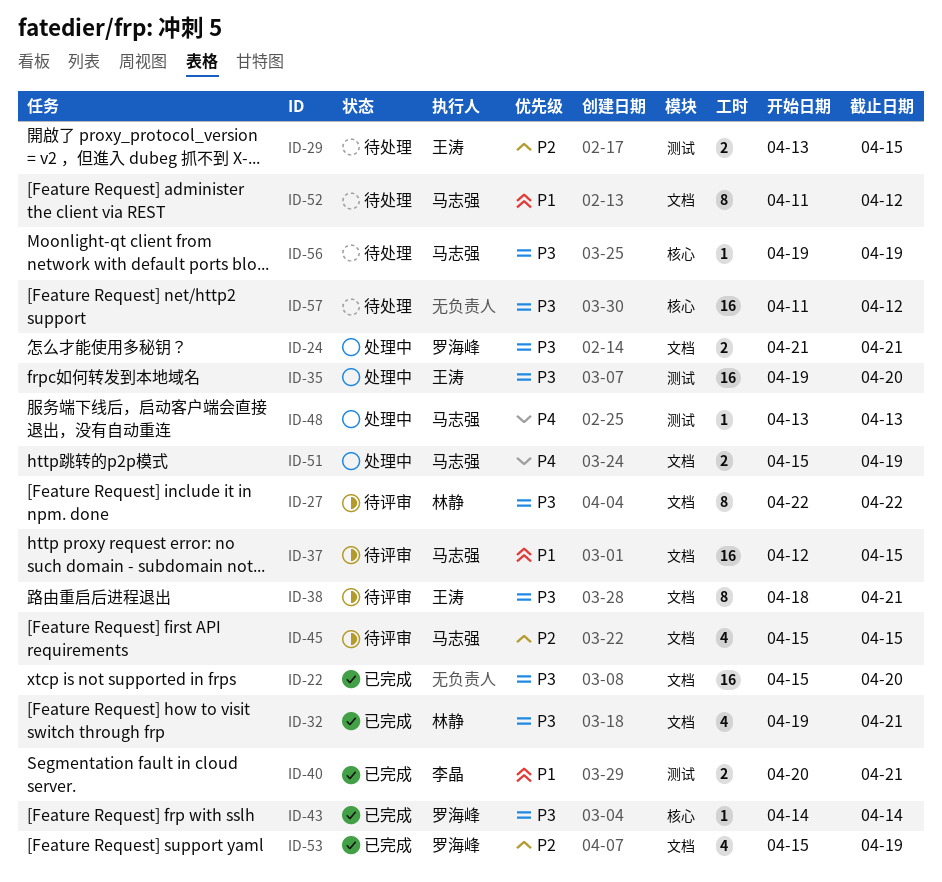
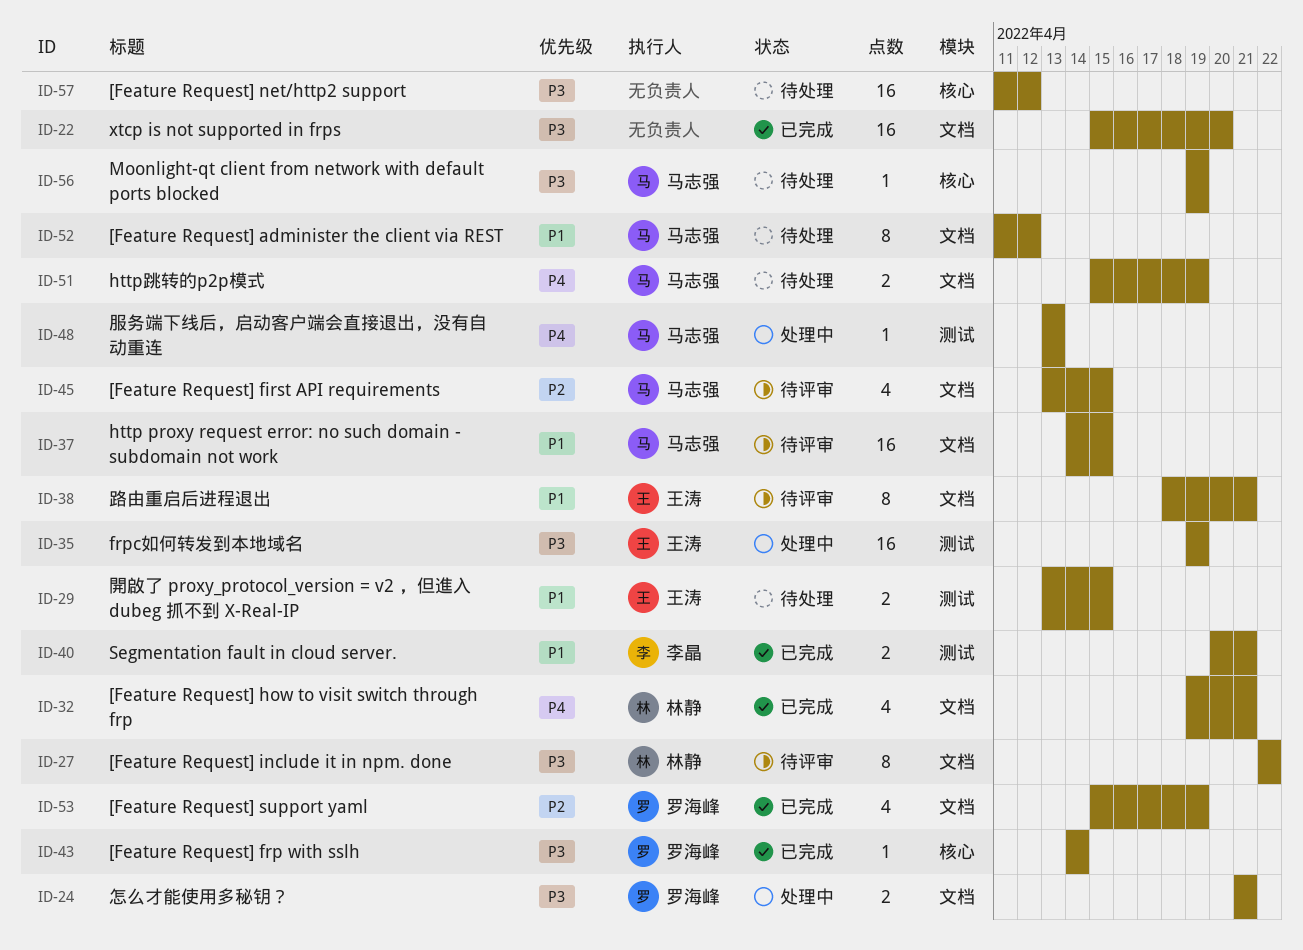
ID-29, priority: P2 -> P1
ID-32, priority: P3 -> P4
ID-35, due: Apr 20 -> Apr 19
ID-37, start: Apr 12 -> Apr 14
ID-38, priority: P3 -> P1
ID-45, start: Apr 15 -> Apr 13
ID-51, status: 处理中 -> 待处理

